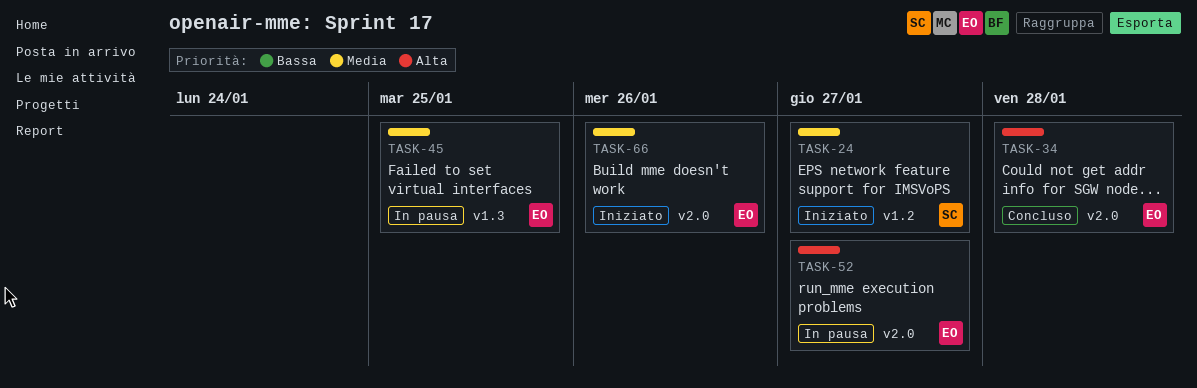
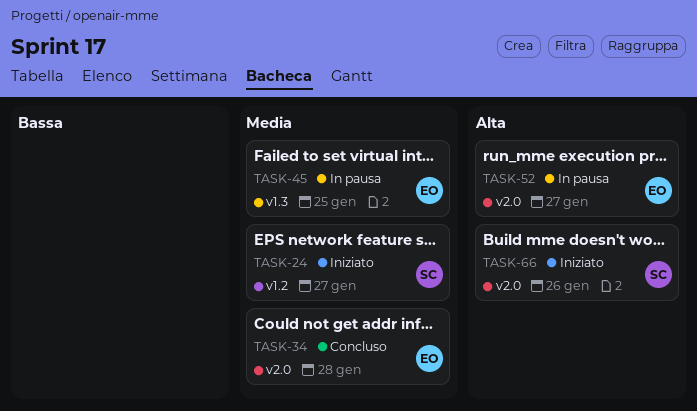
TASK-34, priority: Alta -> Media
TASK-66, owner: EO -> SC
TASK-66, priority: Media -> Alta

